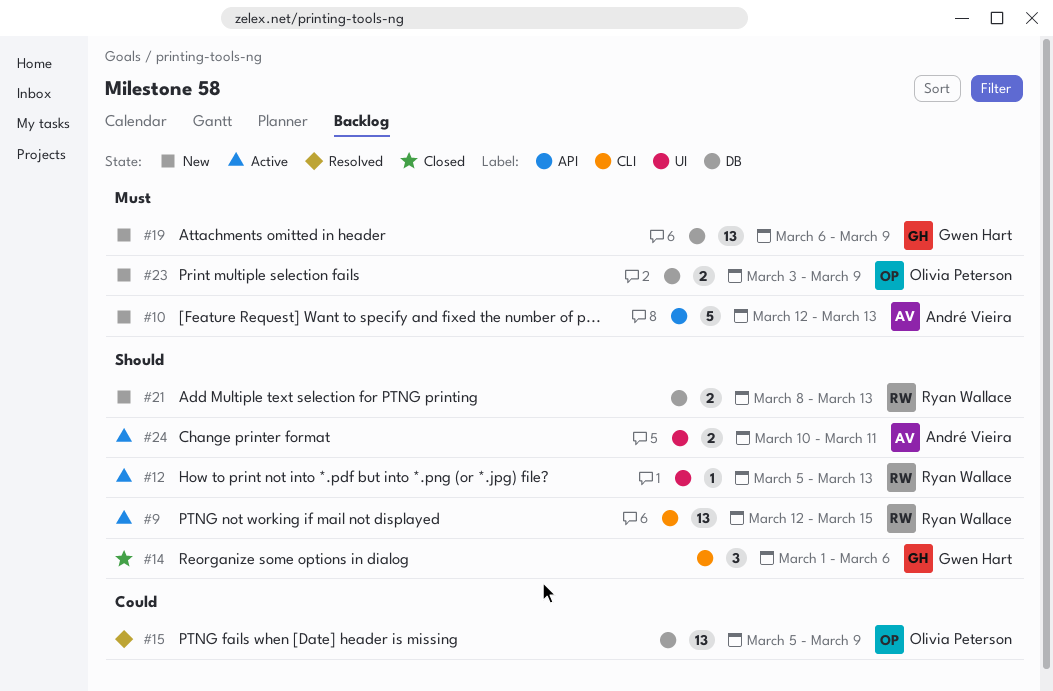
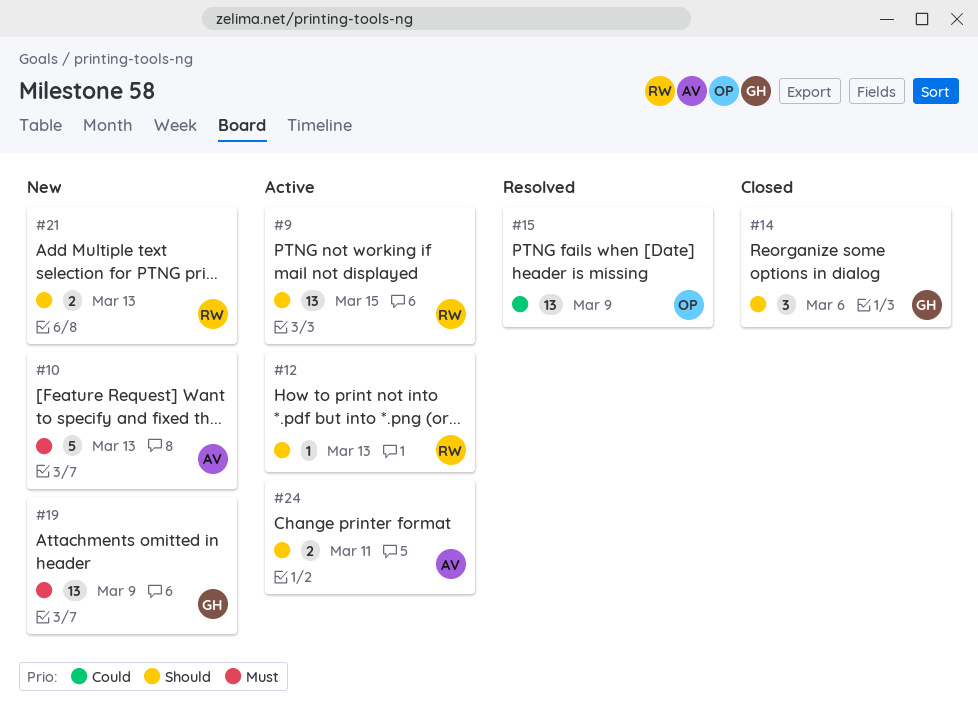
#23: present -> none

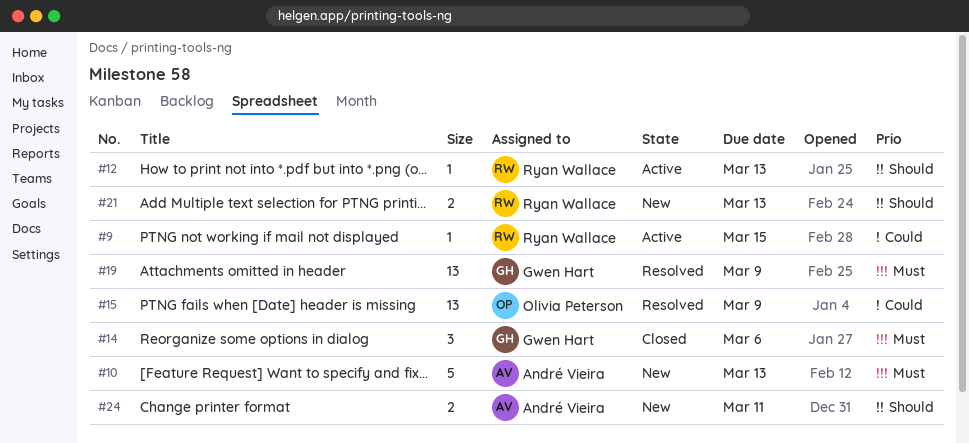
#9, priority: Should -> Could
#9, estimate: 13 -> 1
#14, priority: Should -> Must
#19, status: New -> Resolved
#24, status: Active -> New

